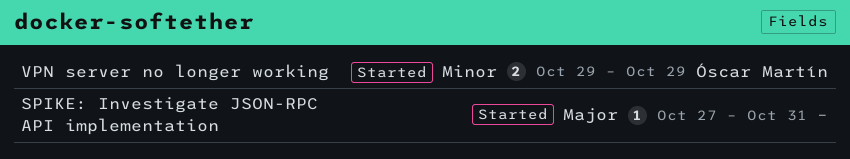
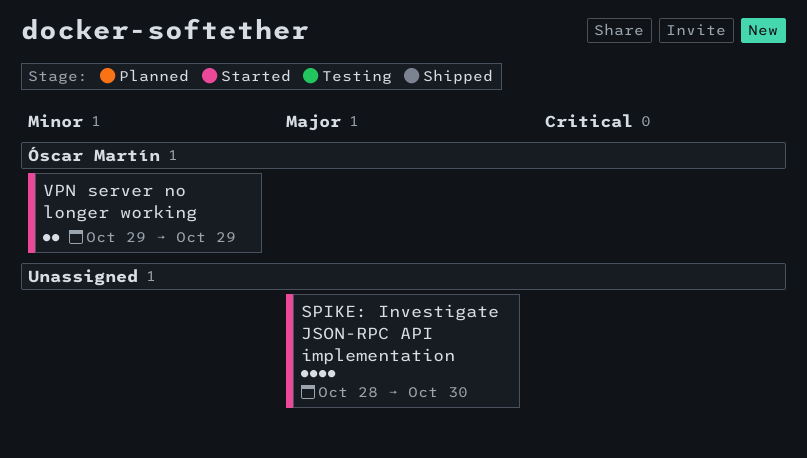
SPIKE: Investigate JSON-RPC API implementation, estimate: 1 -> 4
SPIKE: Investigate JSON-RPC API implementation, start: Oct 27 -> Oct 28
SPIKE: Investigate JSON-RPC API implementation, due: Oct 31 -> Oct 30

